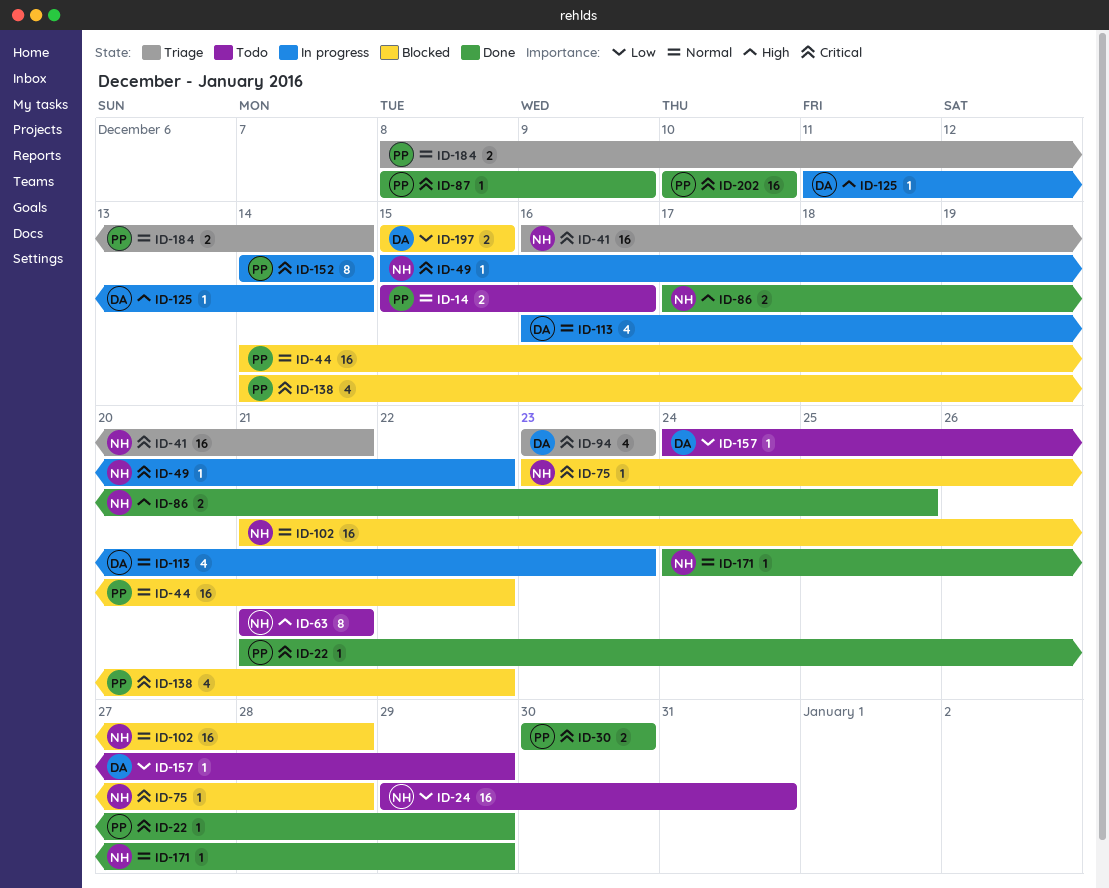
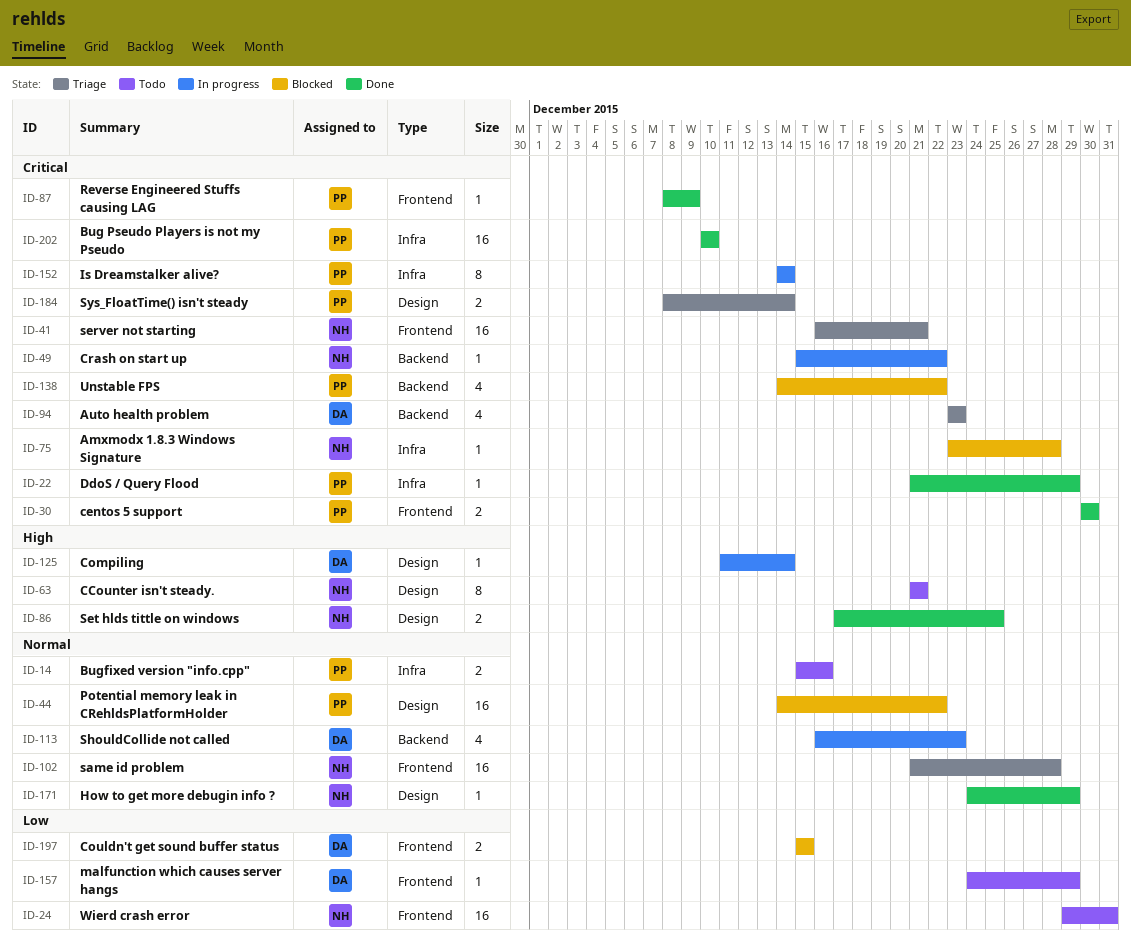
ID-102, status: Blocked -> Triage
ID-184, priority: Normal -> Critical

